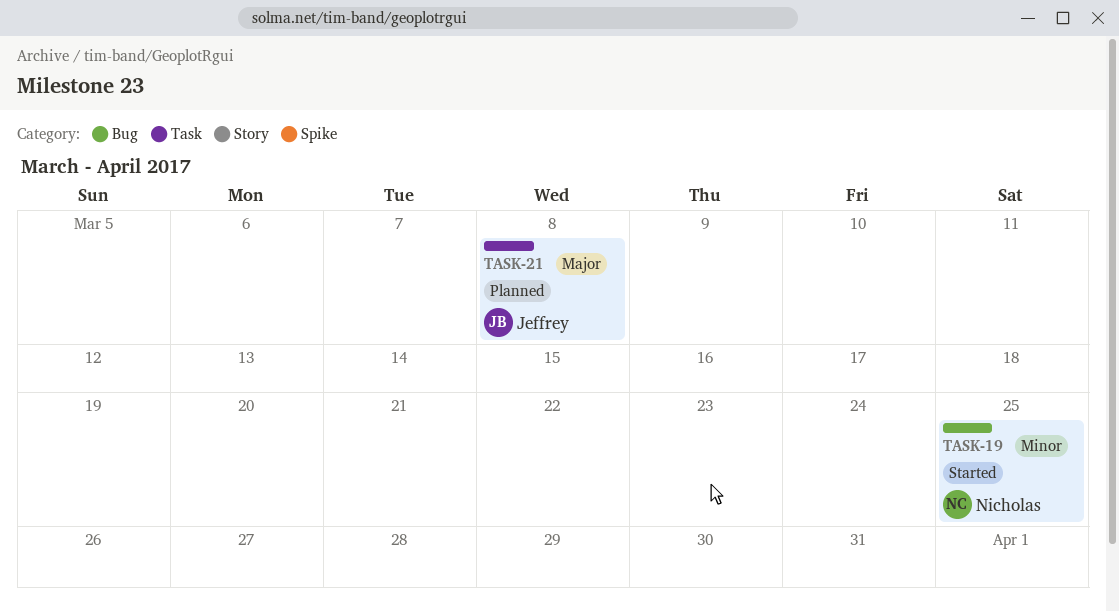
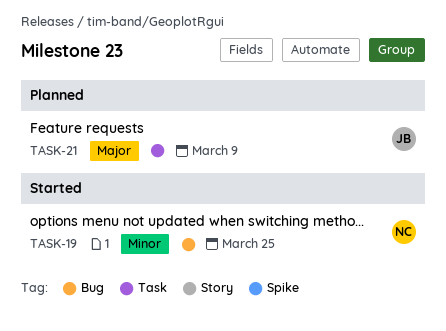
TASK-21, due: Mar 8 -> Mar 9

